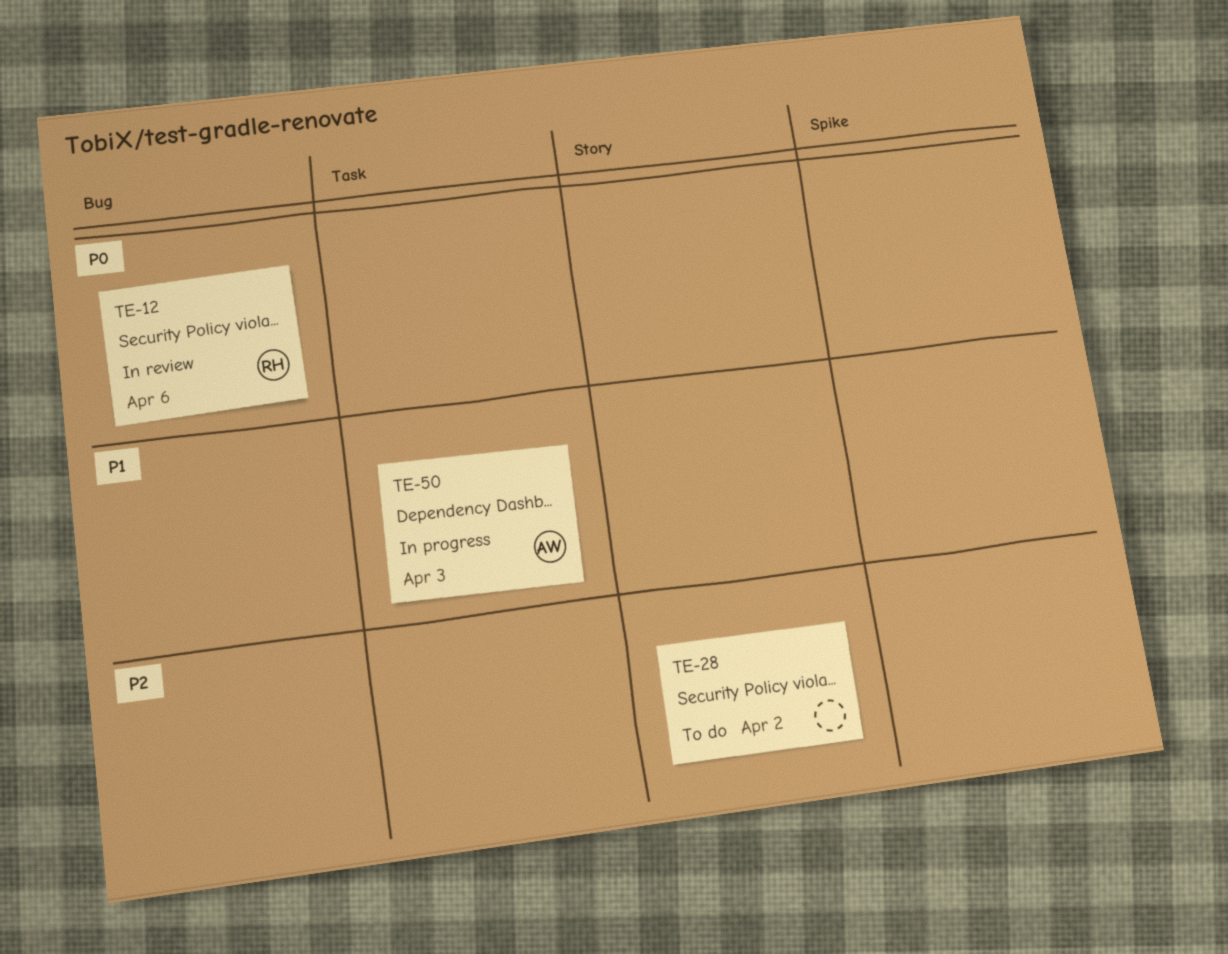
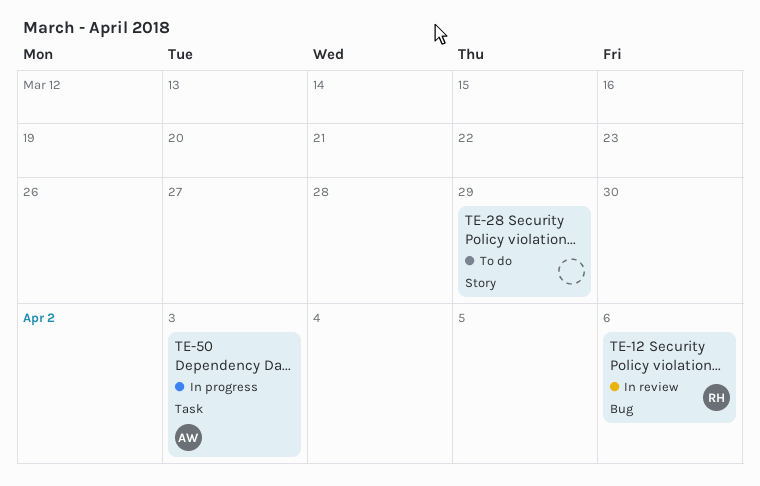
TE-28, due: Apr 2 -> Mar 29

